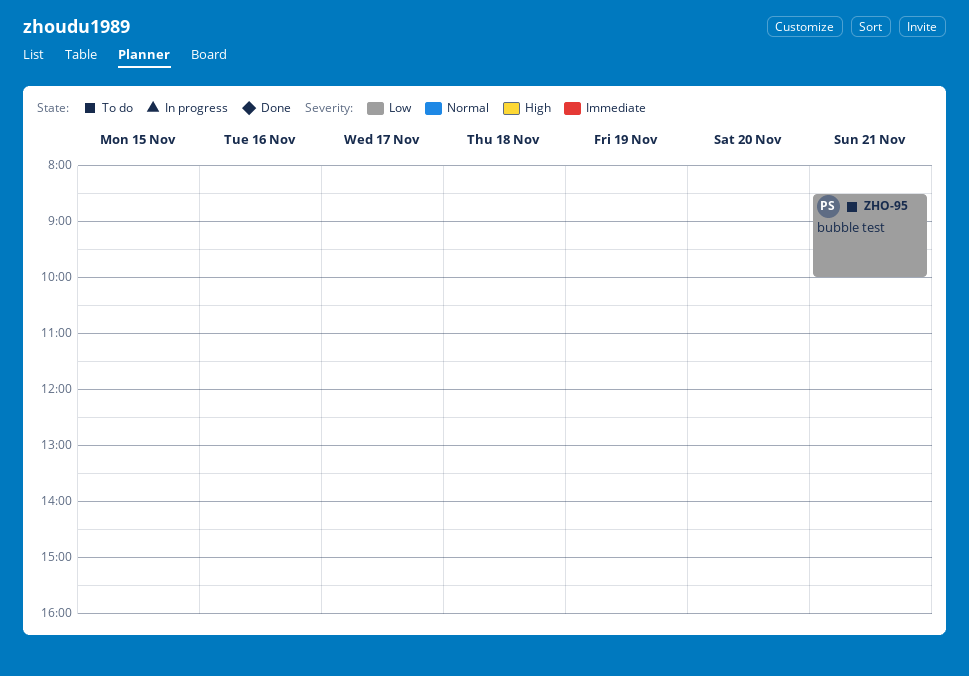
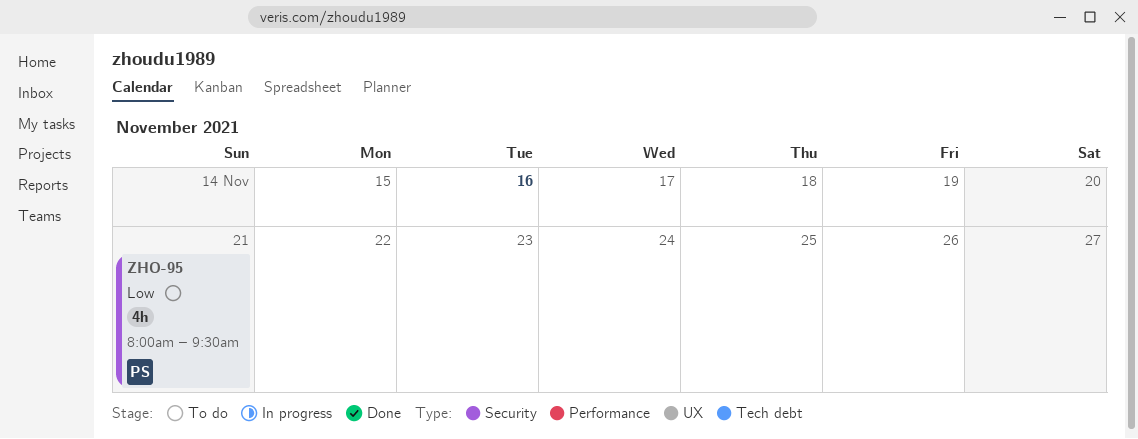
ZHO-95, begins: 08:30 -> 08:00
ZHO-95, ends: 10:00 -> 09:30

